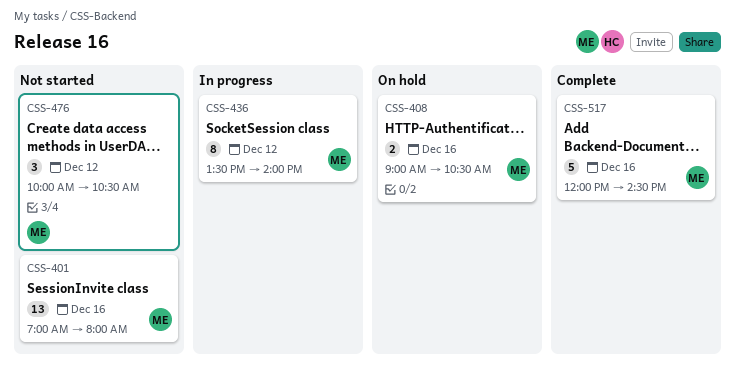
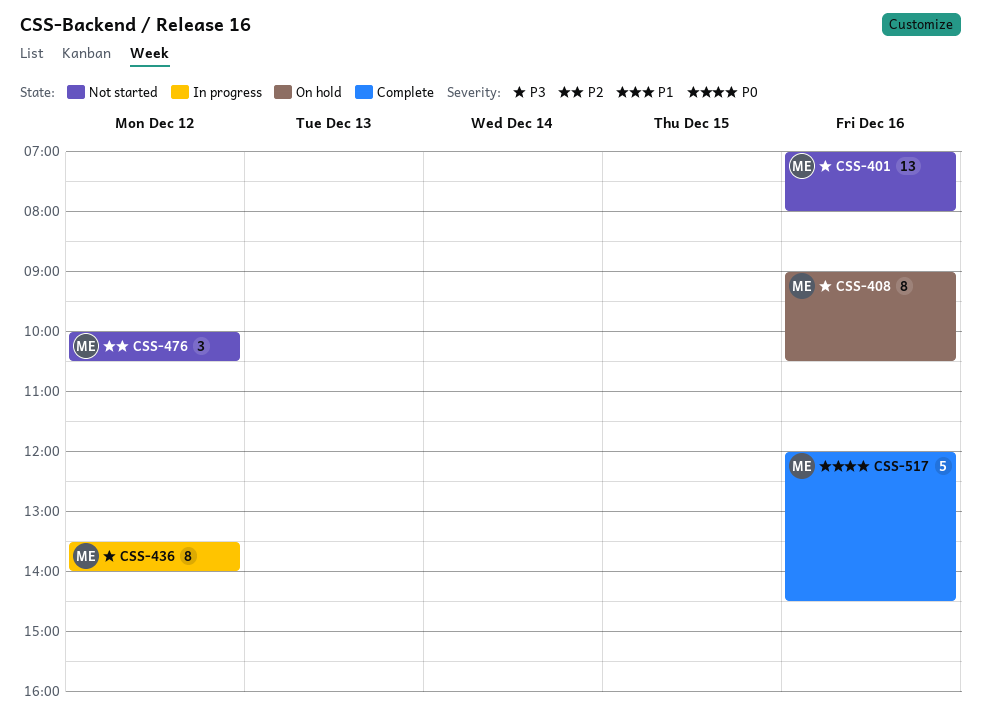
CSS-408, estimate: 2 -> 8

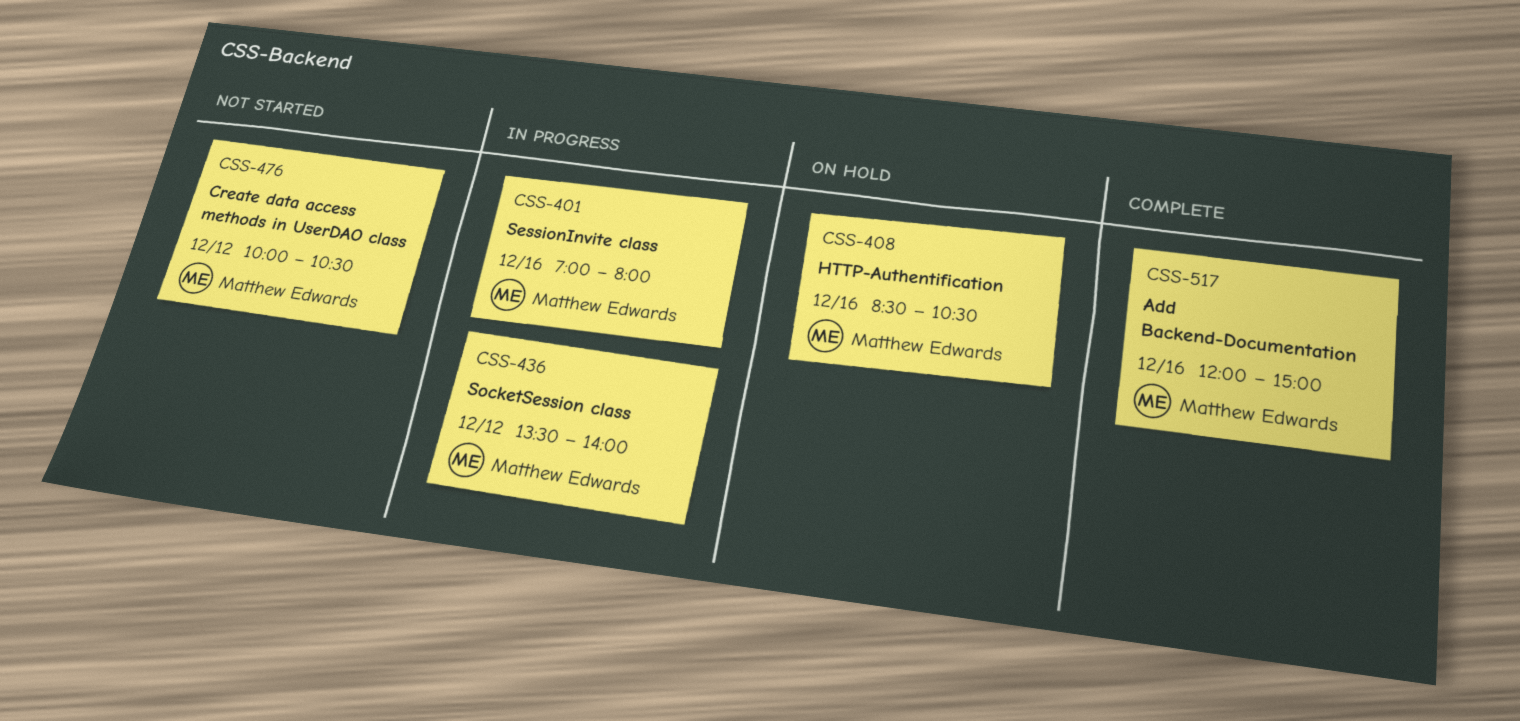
CSS-401, status: Not started -> In progress
CSS-408, begins: 09:00 -> 08:30
CSS-517, ends: 14:30 -> 15:00

